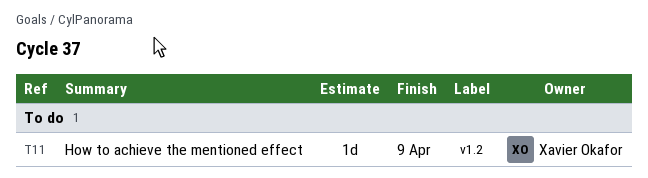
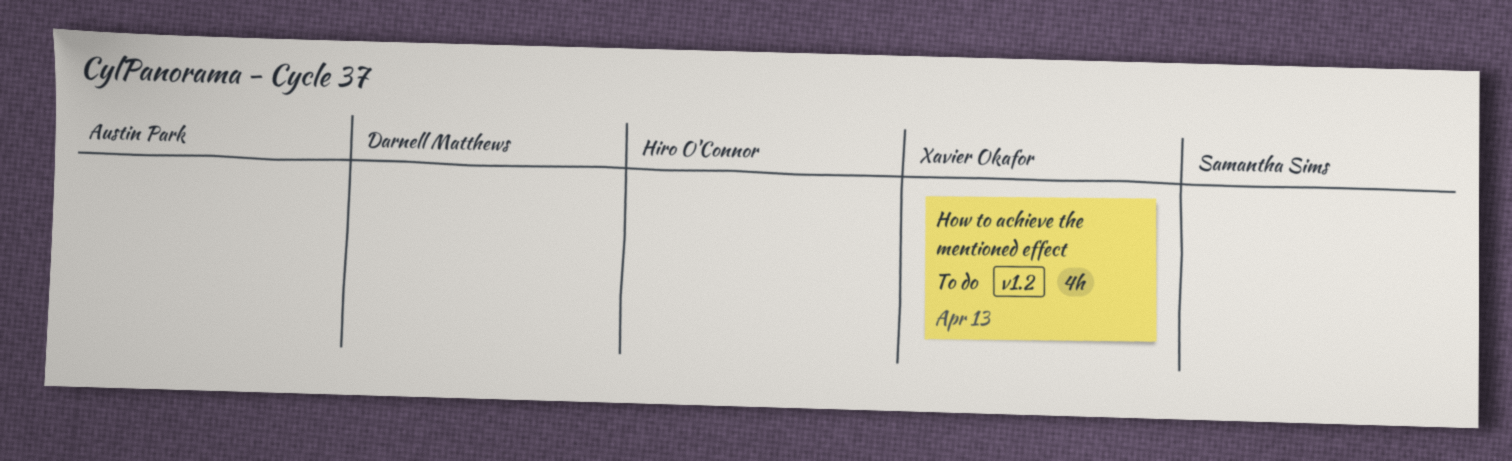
How to achieve the mentioned effect, estimate: 1d -> 4h
How to achieve the mentioned effect, due: Apr 9 -> Apr 13

